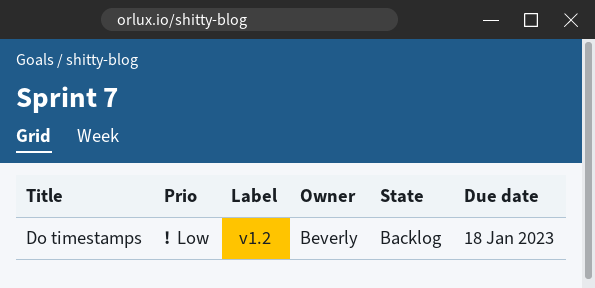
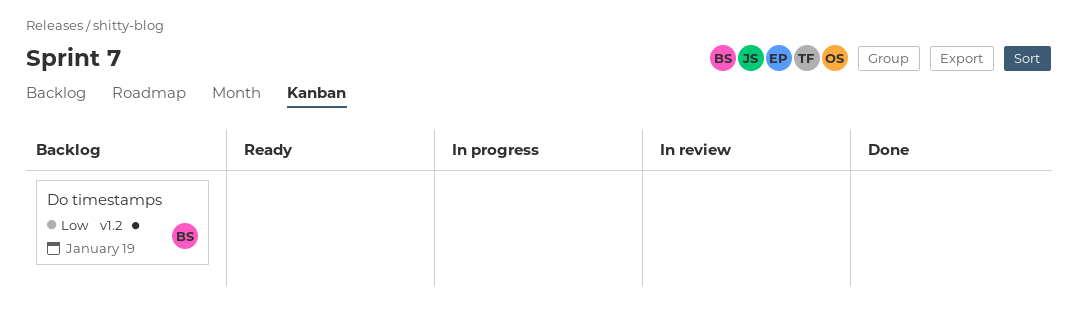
Do timestamps, due: Jan 18 -> Jan 19

